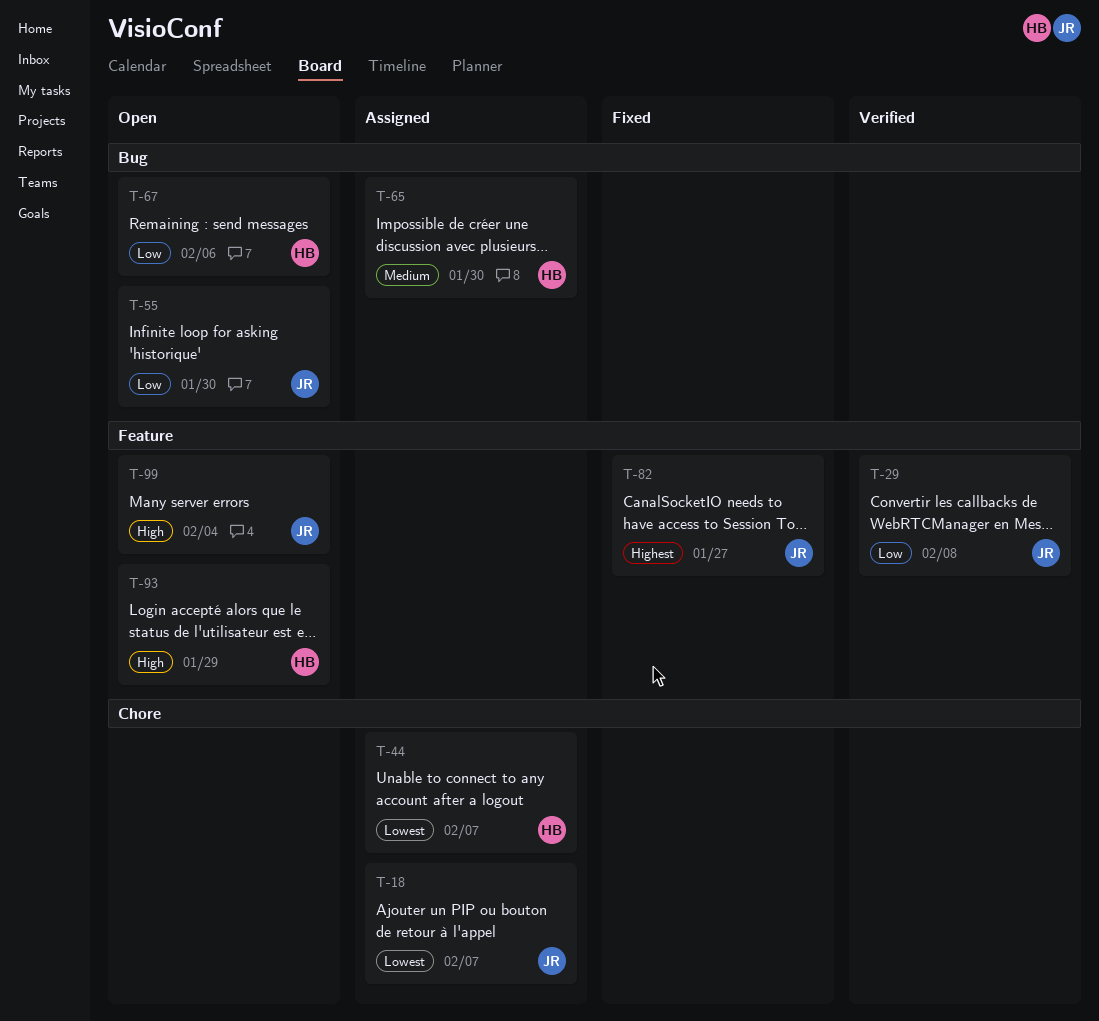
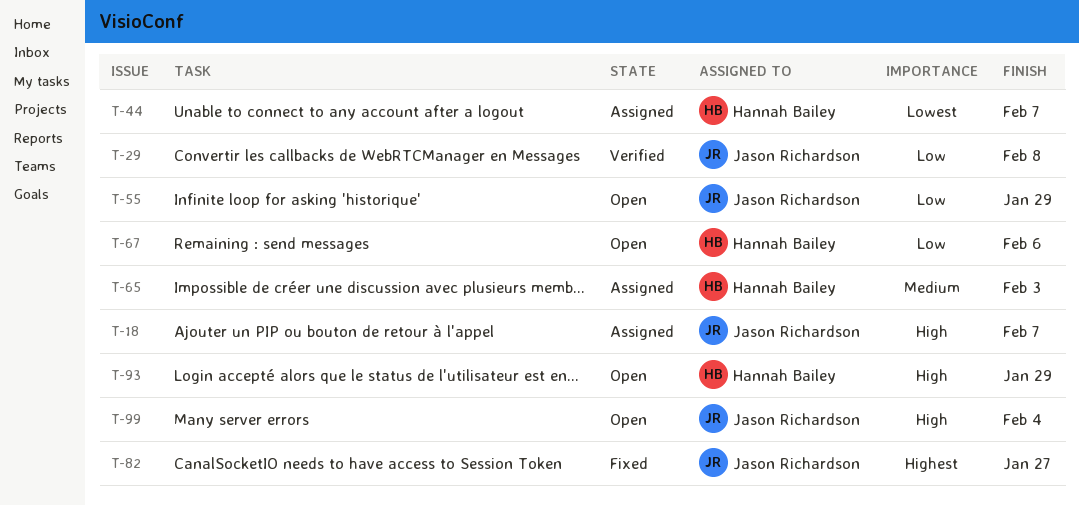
T-18, priority: Lowest -> High
T-55, due: Jan 30 -> Jan 29
T-65, due: Jan 30 -> Feb 3

